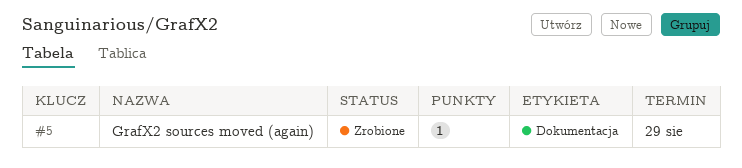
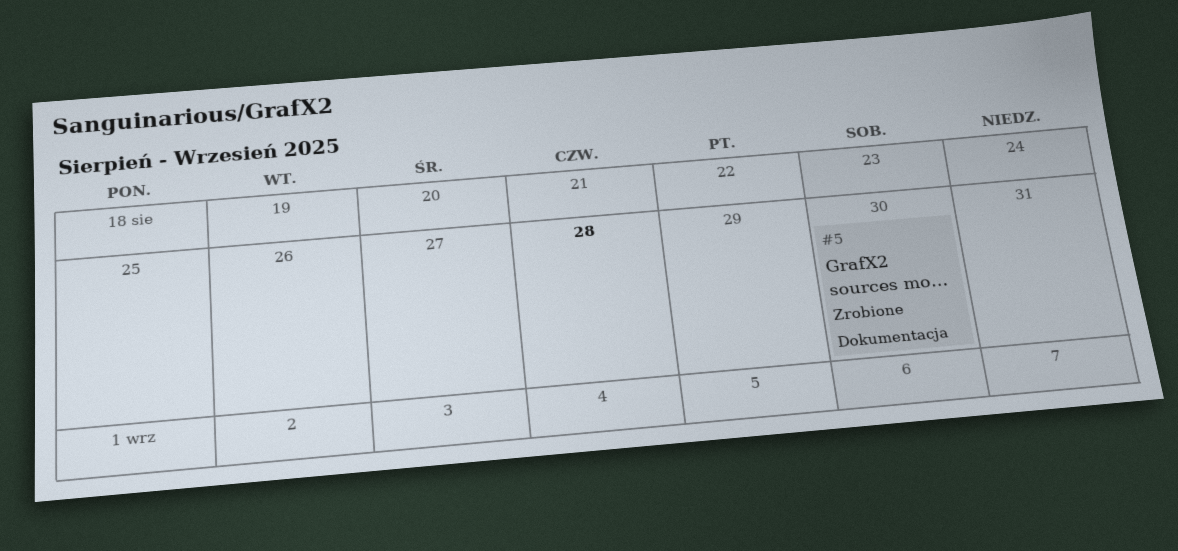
#5, due: Aug 29 -> Aug 30

